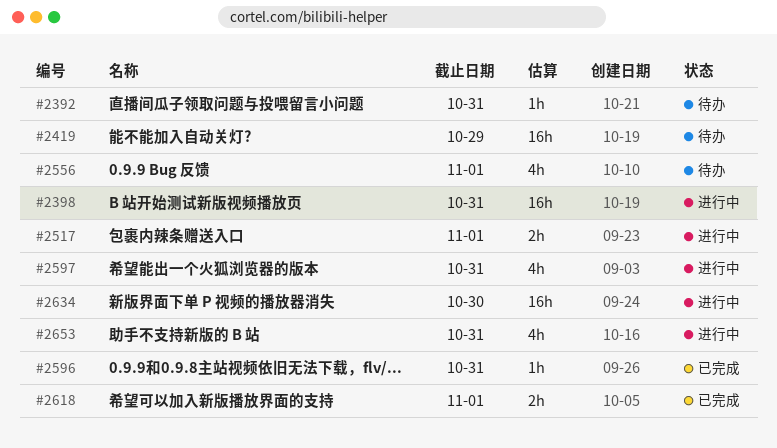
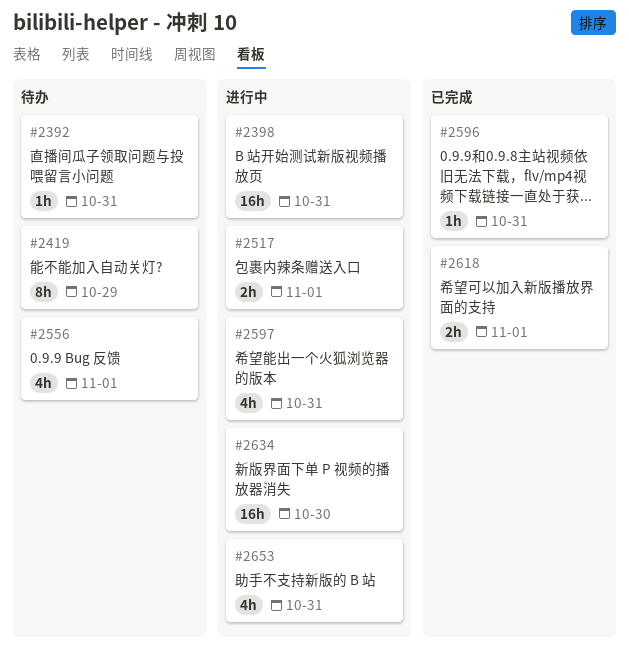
#2419, estimate: 16h -> 8h

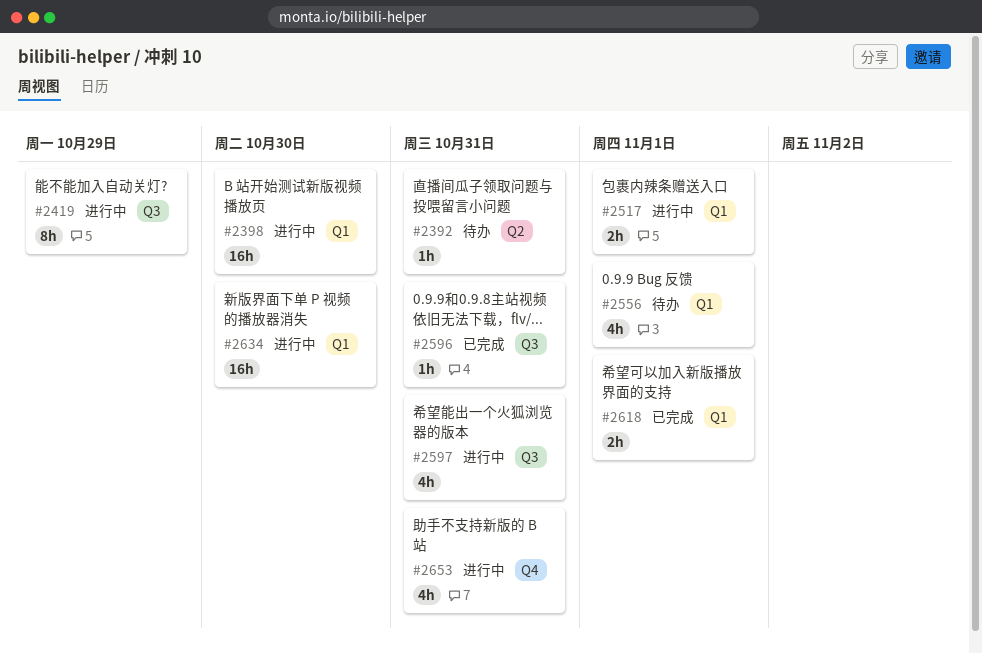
#2398, due: Oct 31 -> Oct 30
#2419, status: 待办 -> 进行中

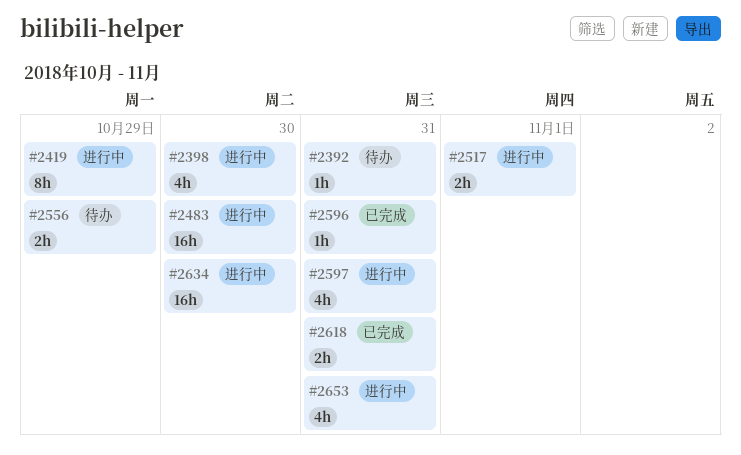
#2398, estimate: 16h -> 4h
#2483: none -> present
#2556, estimate: 4h -> 2h
#2556, due: Nov 1 -> Oct 29
#2618, due: Nov 1 -> Oct 31

